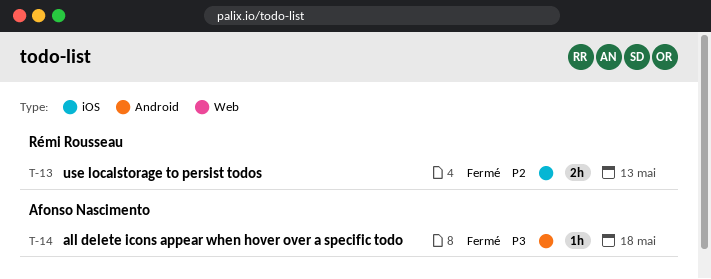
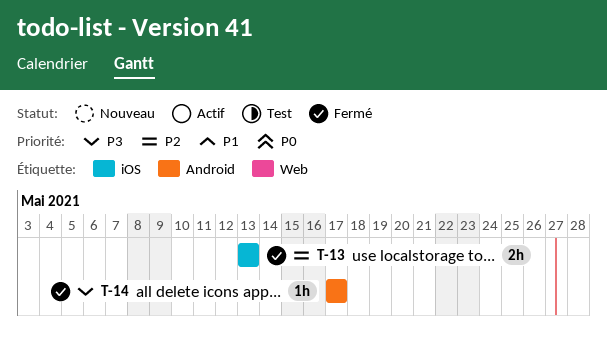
T-14, due: May 18 -> May 17

